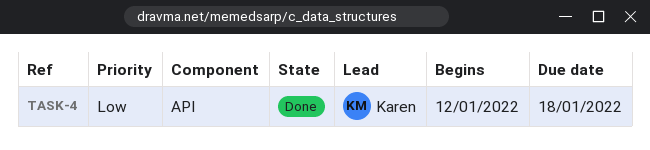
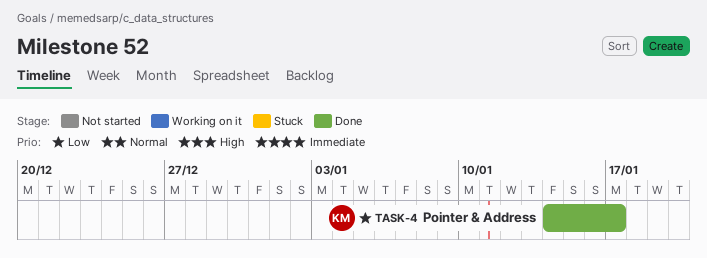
TASK-4, start: Jan 12 -> Jan 14
TASK-4, due: Jan 18 -> Jan 17

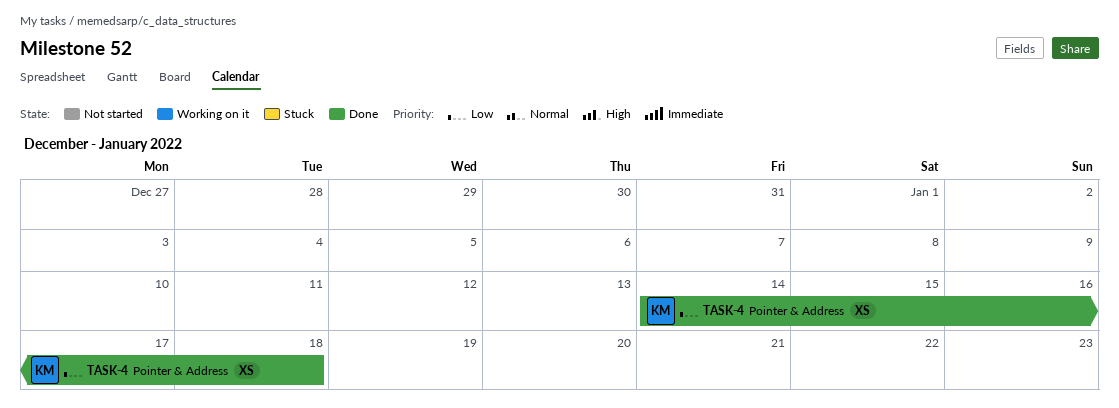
TASK-4, due: Jan 17 -> Jan 18

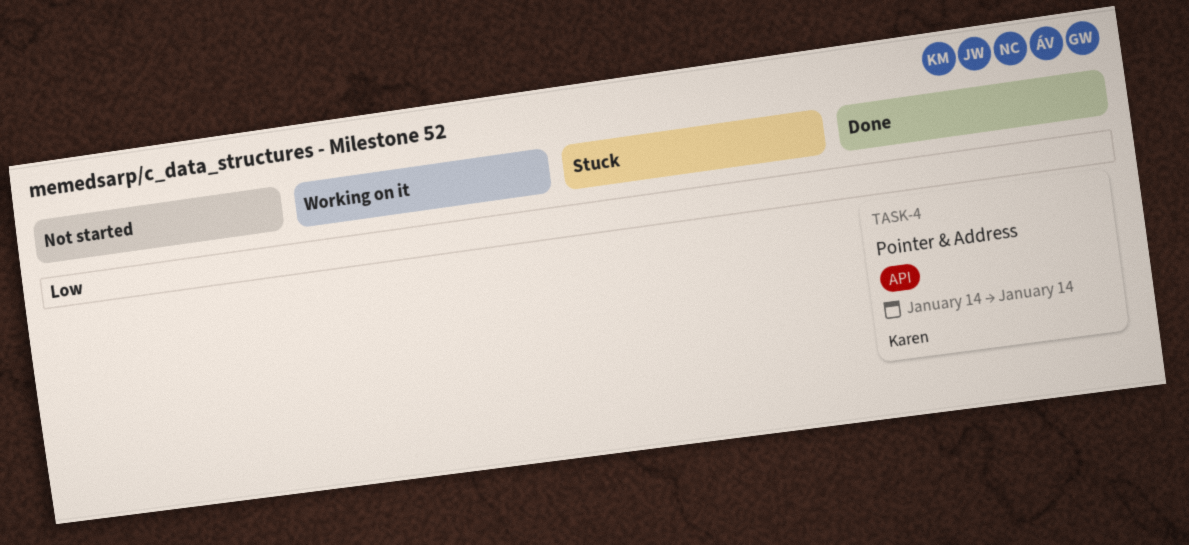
TASK-4, due: Jan 18 -> Jan 14

